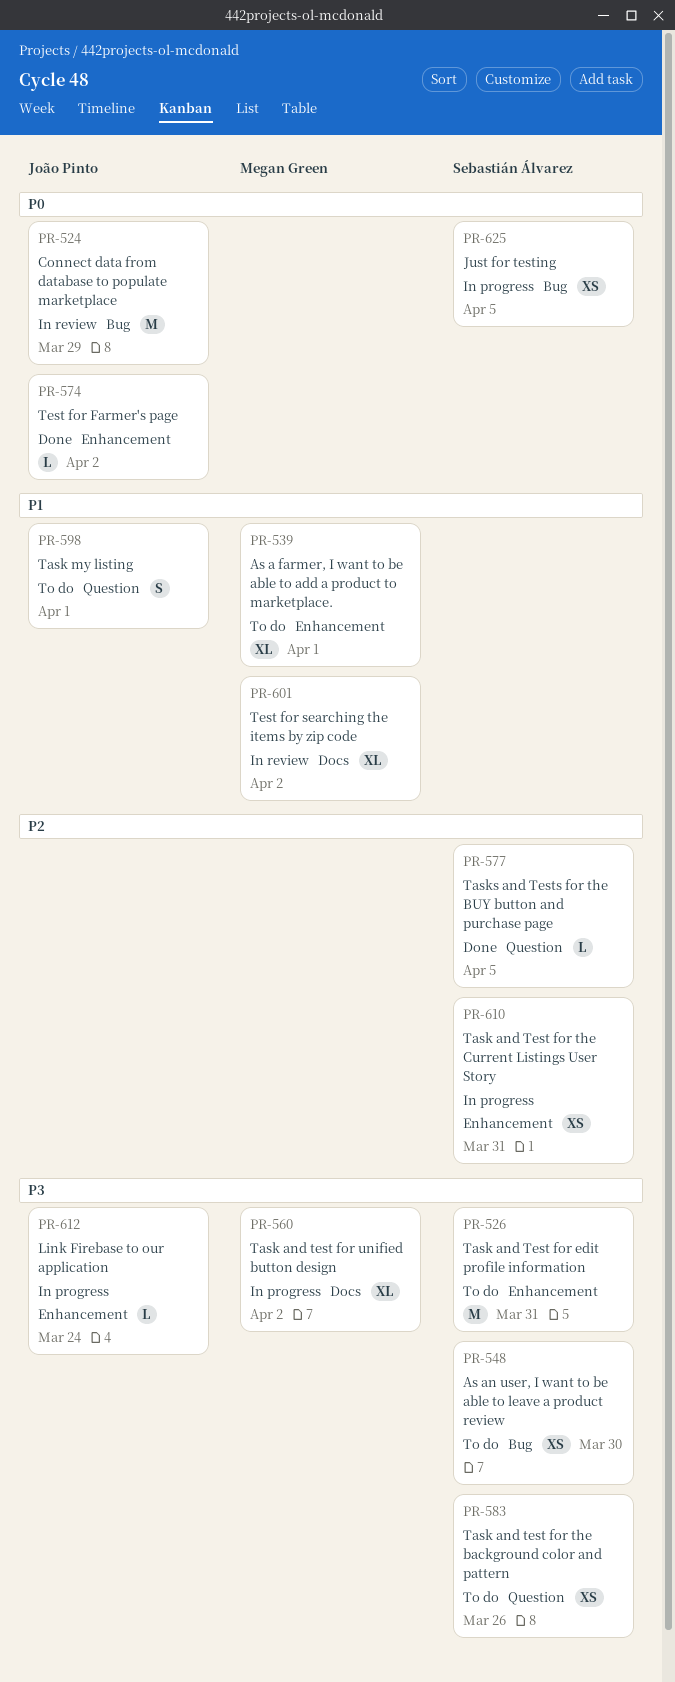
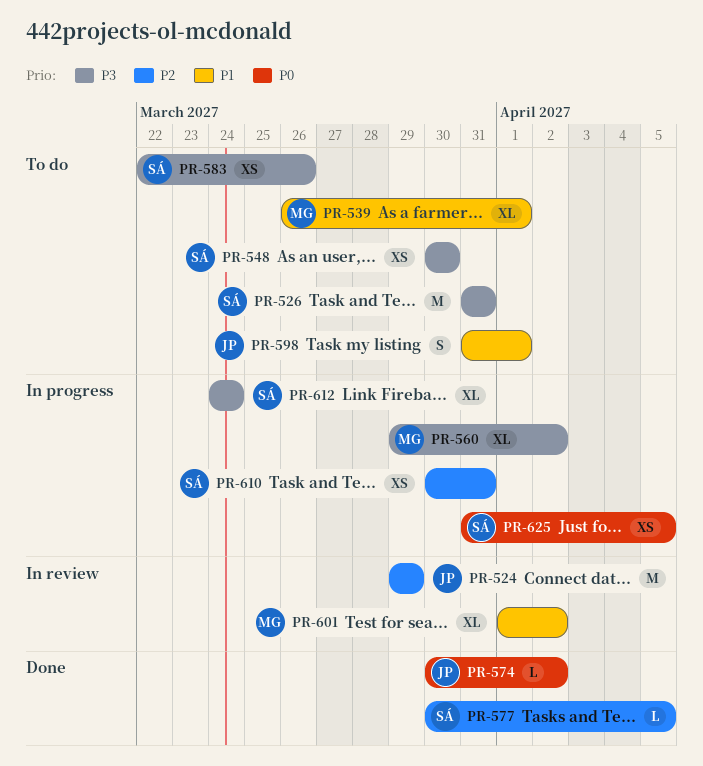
PR-524, priority: P0 -> P2
PR-612, owner: João Pinto -> Sebastián Álvarez
PR-612, estimate: L -> XL

